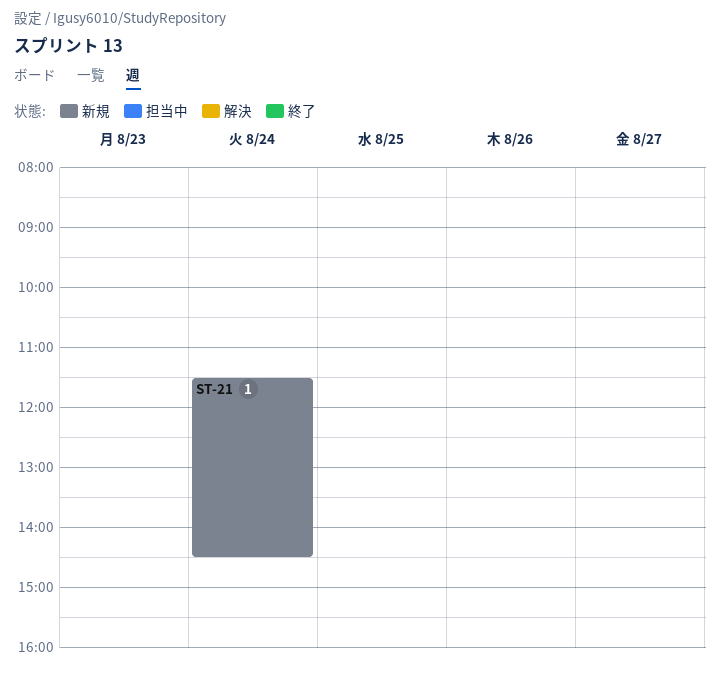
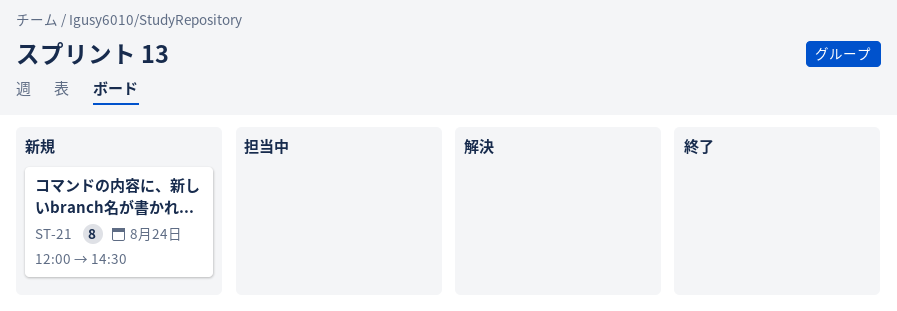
ST-21, estimate: 1 -> 8
ST-21, begins: 11:30 -> 12:00

